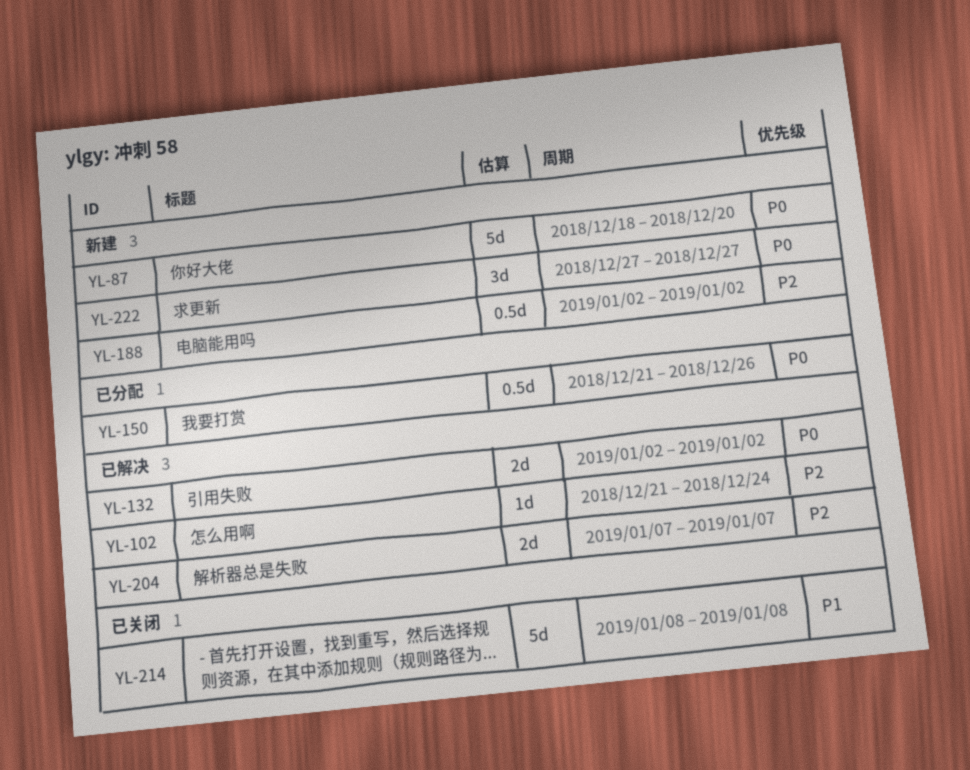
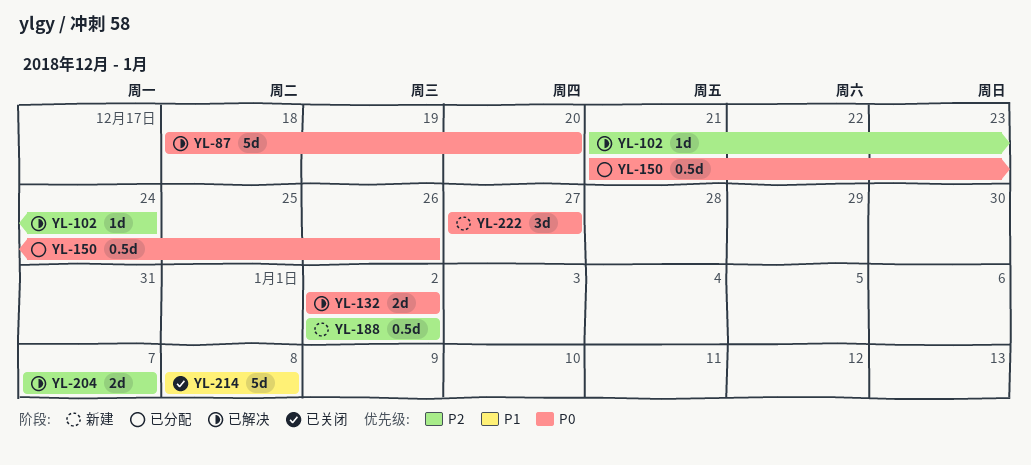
YL-87, status: 新建 -> 已解决

